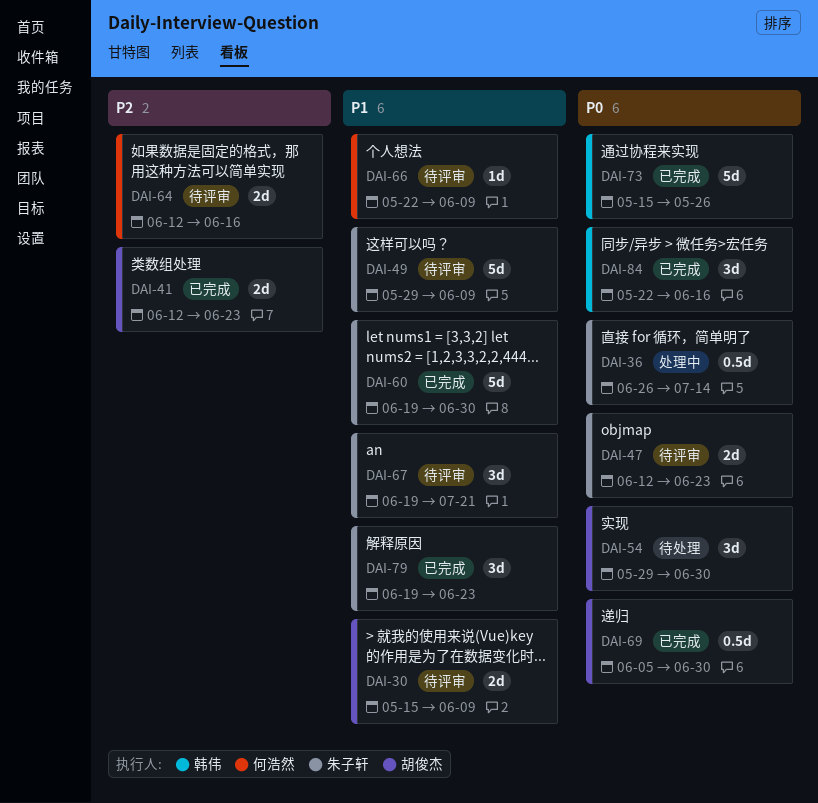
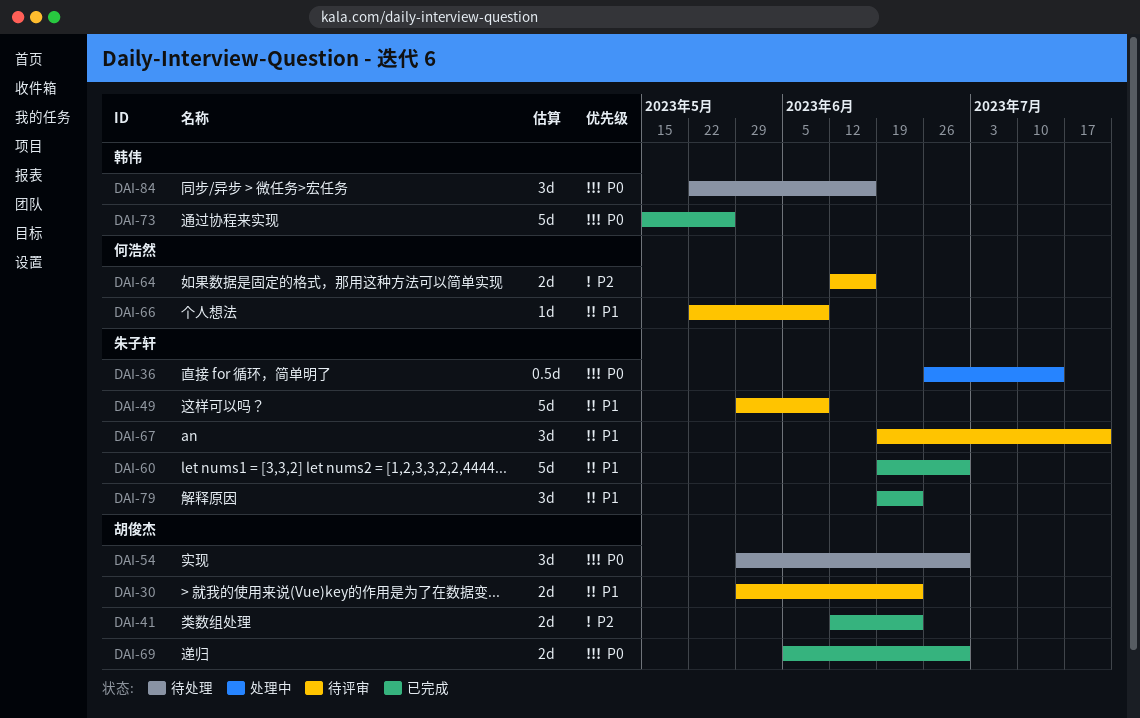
DAI-30, start: May 15 -> May 29
DAI-30, due: Jun 9 -> Jun 23
DAI-47: present -> none
DAI-69, estimate: 0.5d -> 2d
DAI-84, status: 已完成 -> 待处理

